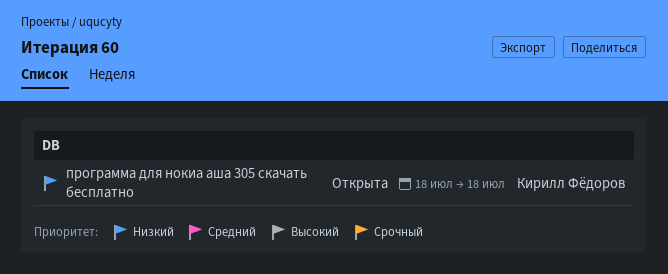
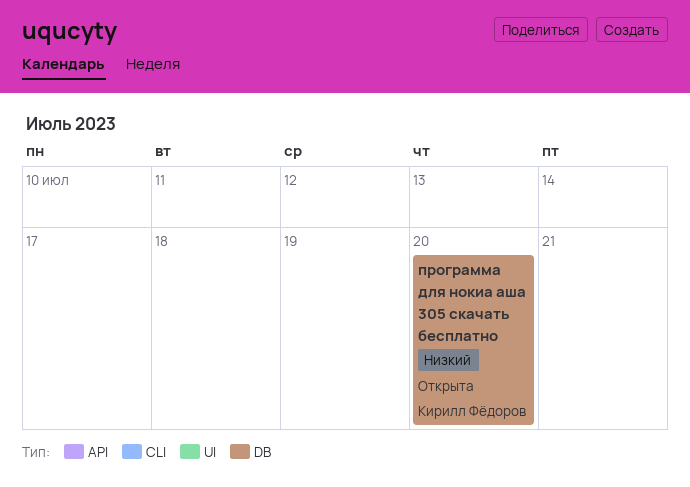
программа для нокиа аша 305 скачать бесплатно, due: Jul 18 -> Jul 20

